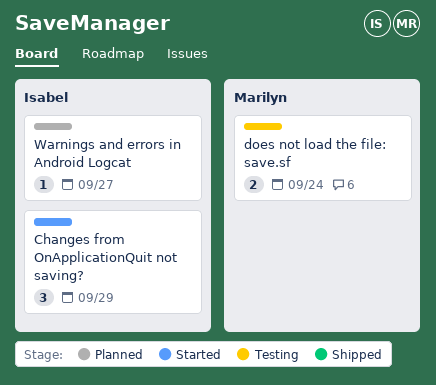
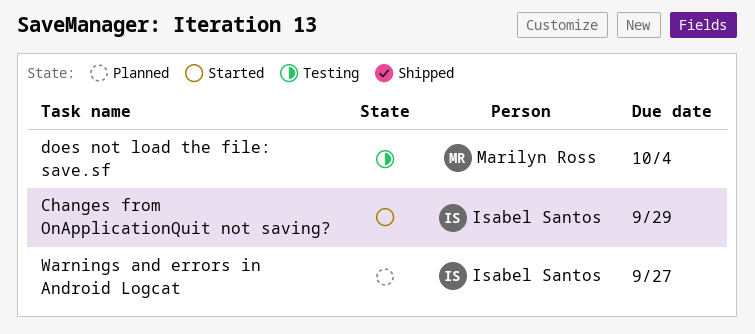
does not load the file: save.sf, due: Sep 24 -> Oct 4

